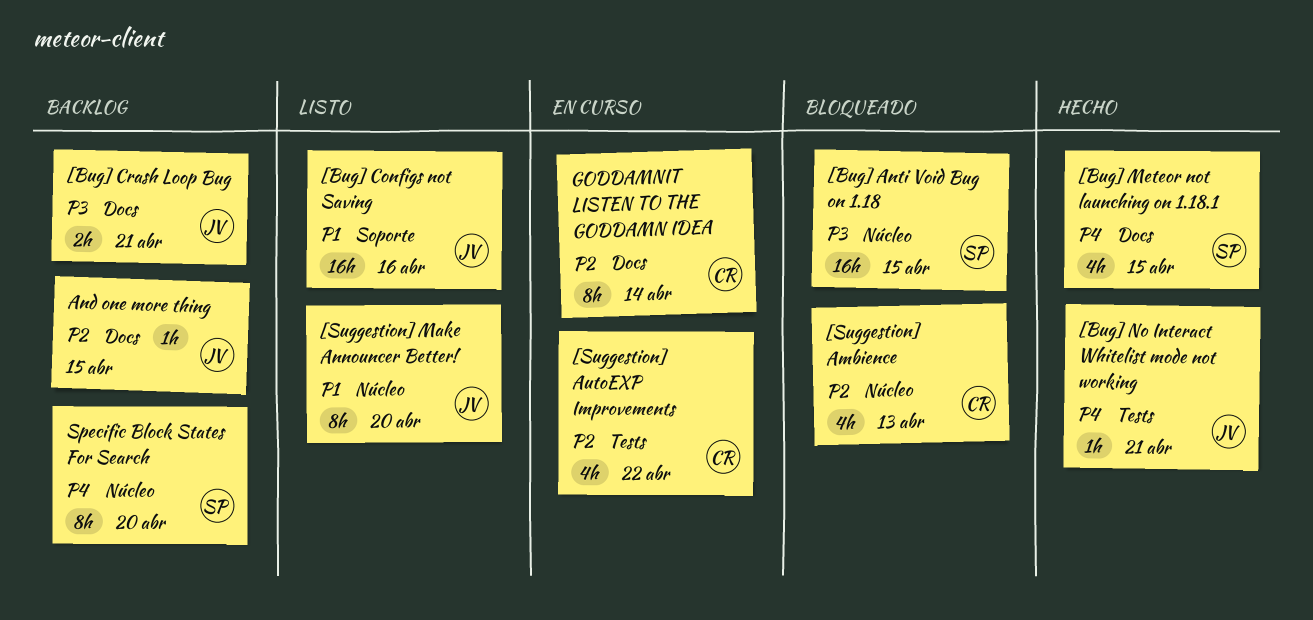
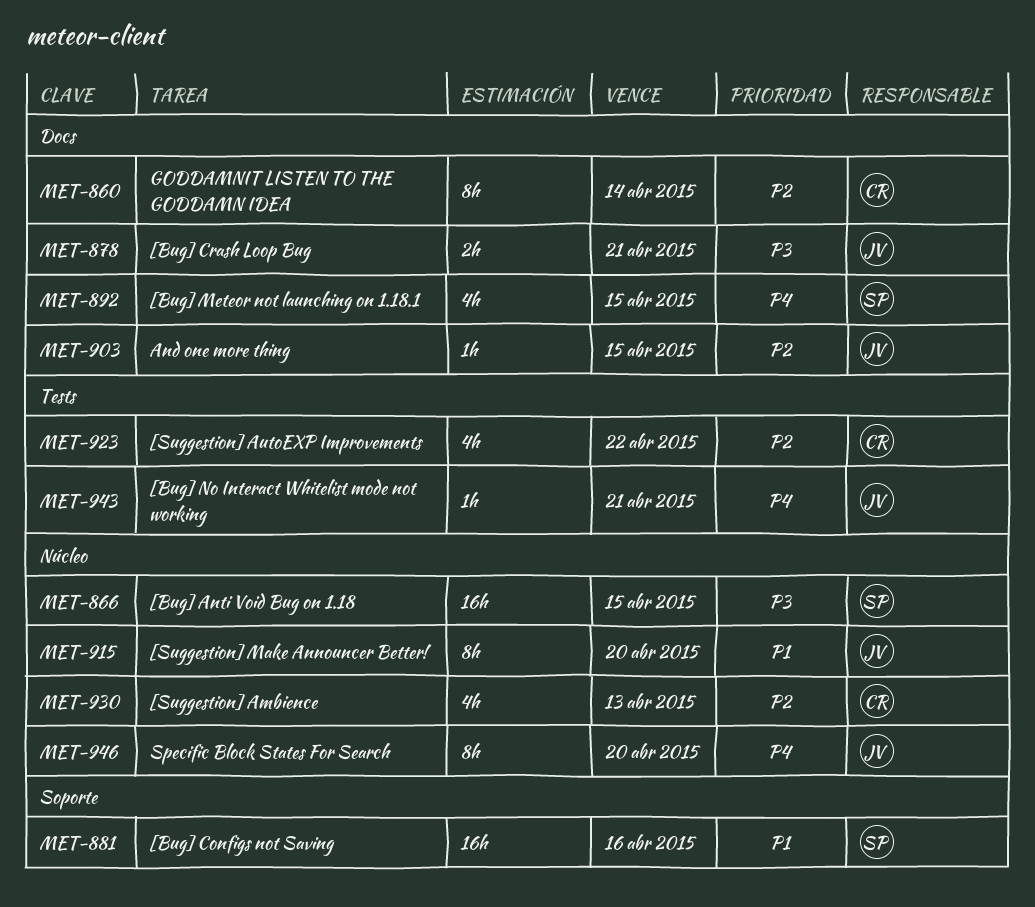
[Bug] Configs not Saving, owner: JV -> SP
Specific Block States For Search, owner: SP -> JV

